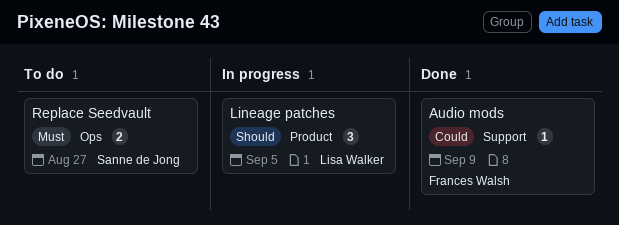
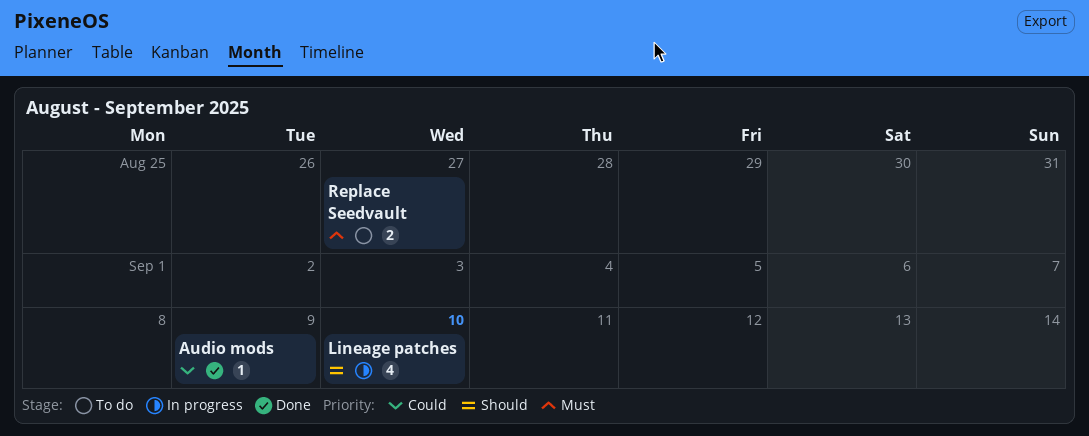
Lineage patches, estimate: 3 -> 4
Lineage patches, due: Sep 5 -> Sep 10

